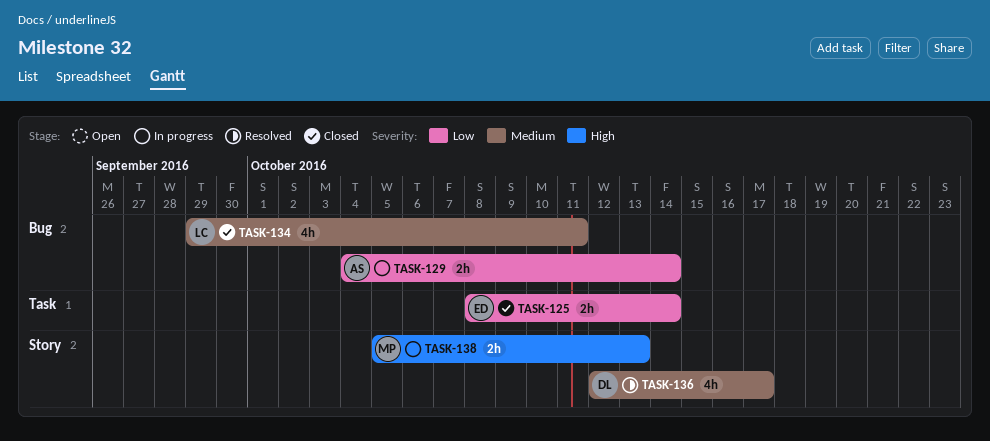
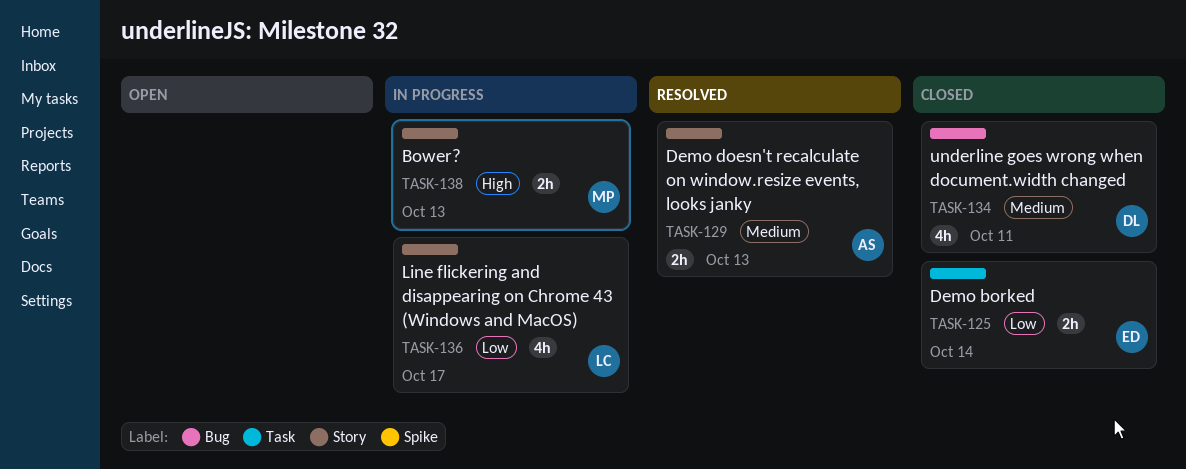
TASK-129, status: In progress -> Resolved
TASK-129, priority: Low -> Medium
TASK-129, label: Bug -> Story
TASK-129, due: Oct 14 -> Oct 13
TASK-134, owner: LC -> DL
TASK-136, status: Resolved -> In progress
TASK-136, owner: DL -> LC
TASK-136, priority: Medium -> Low

